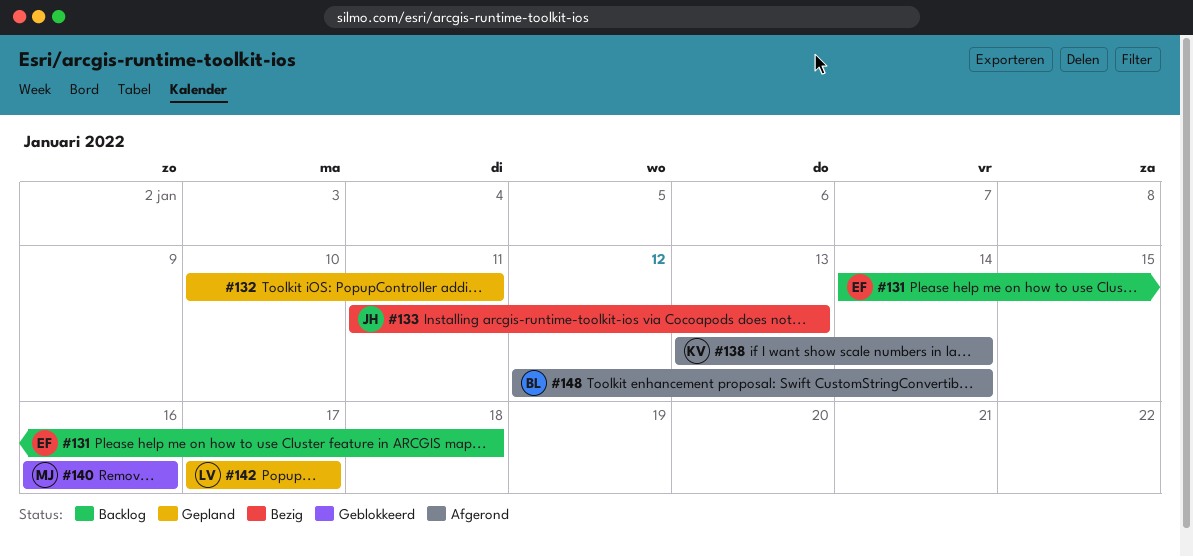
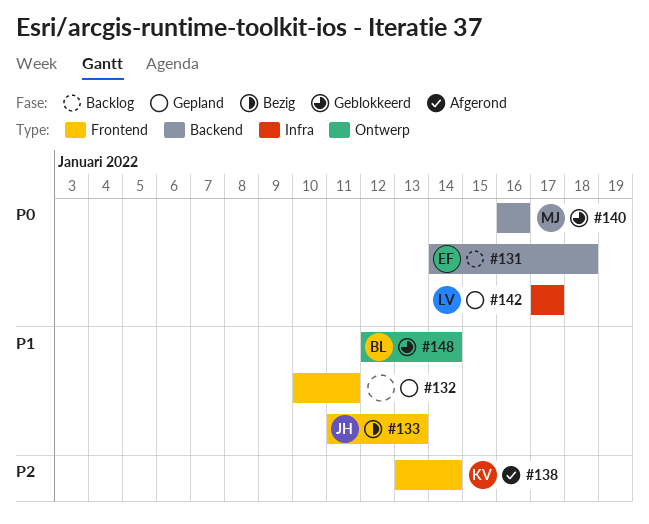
#148, status: Afgerond -> Geblokkeerd

